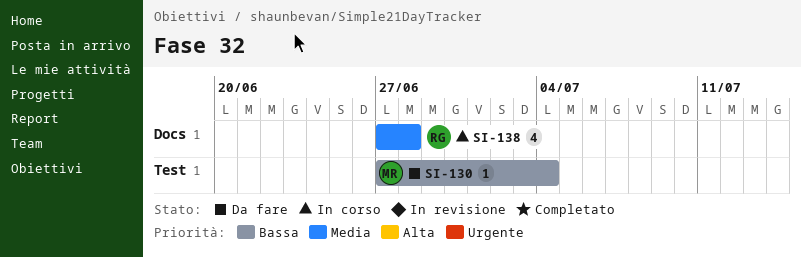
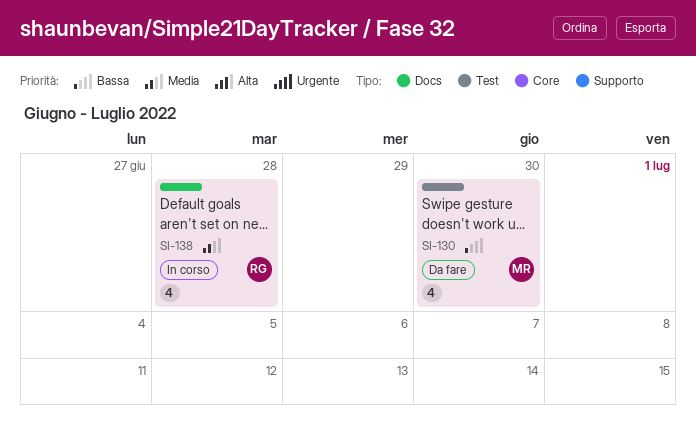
SI-130, estimate: 1 -> 4
SI-130, due: Jul 4 -> Jun 30

